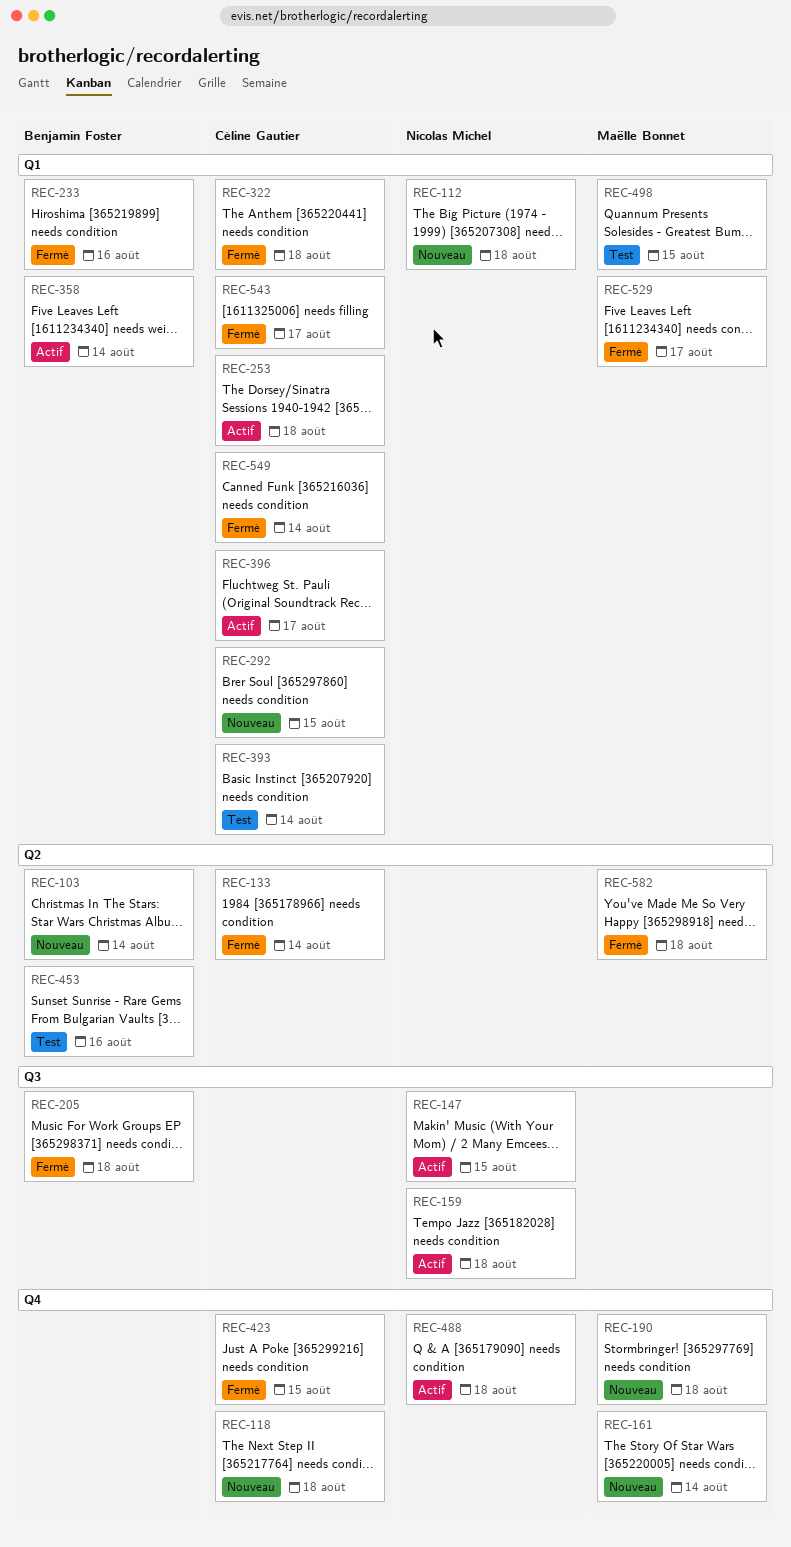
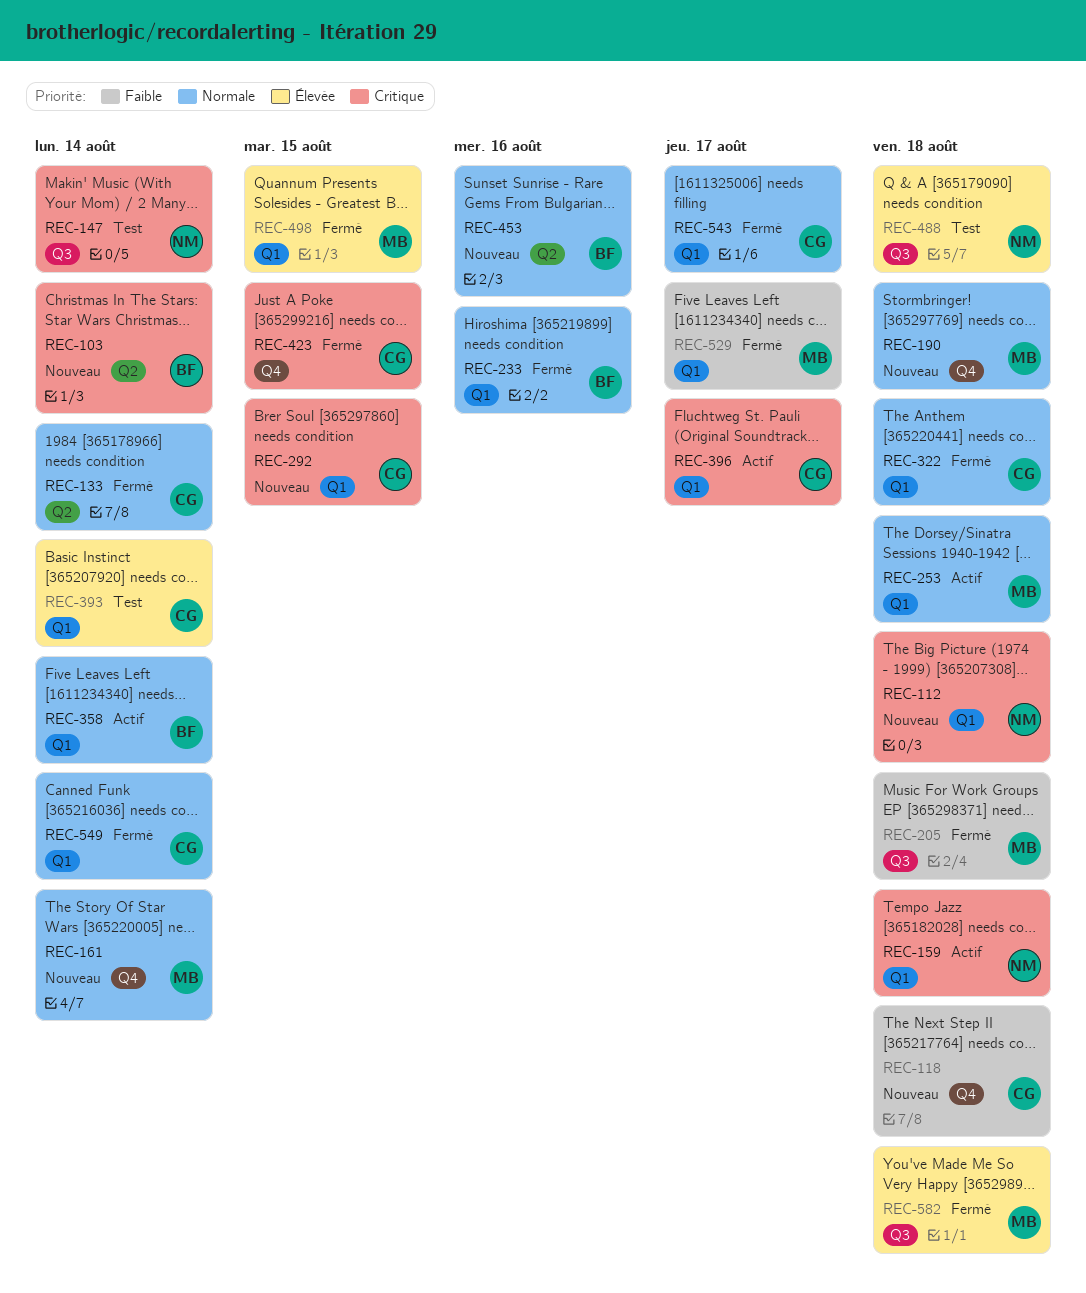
REC-147, status: Actif -> Test
REC-147, due: Aug 15 -> Aug 14
REC-159, label: Q3 -> Q1
REC-205, owner: Benjamin Foster -> Maëlle Bonnet
REC-253, owner: Céline Gautier -> Maëlle Bonnet
REC-453, status: Test -> Nouveau
REC-488, status: Actif -> Test
REC-488, label: Q4 -> Q3
REC-498, status: Test -> Fermé
REC-582, label: Q2 -> Q3

